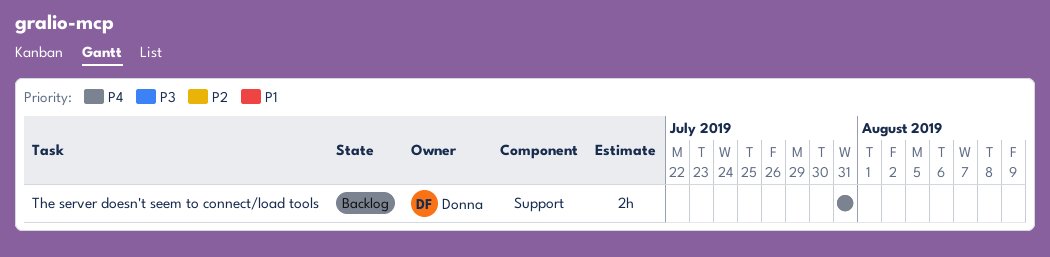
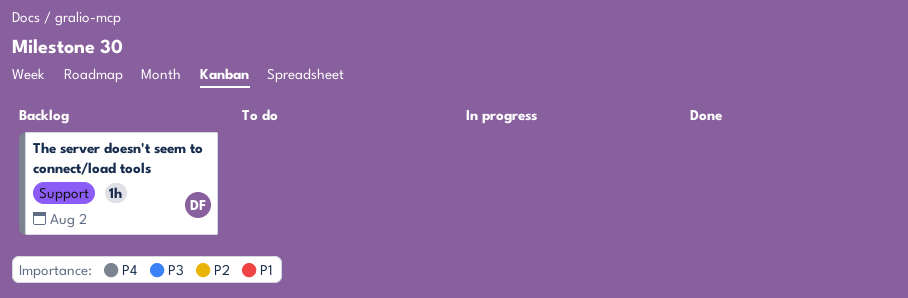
The server doesn't seem to connect/load tools, estimate: 2h -> 1h
The server doesn't seem to connect/load tools, due: Jul 31 -> Aug 2

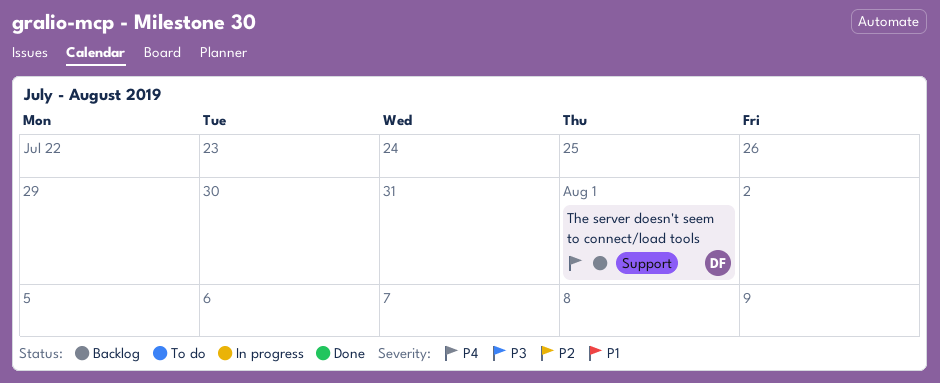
The server doesn't seem to connect/load tools, due: Aug 2 -> Aug 1

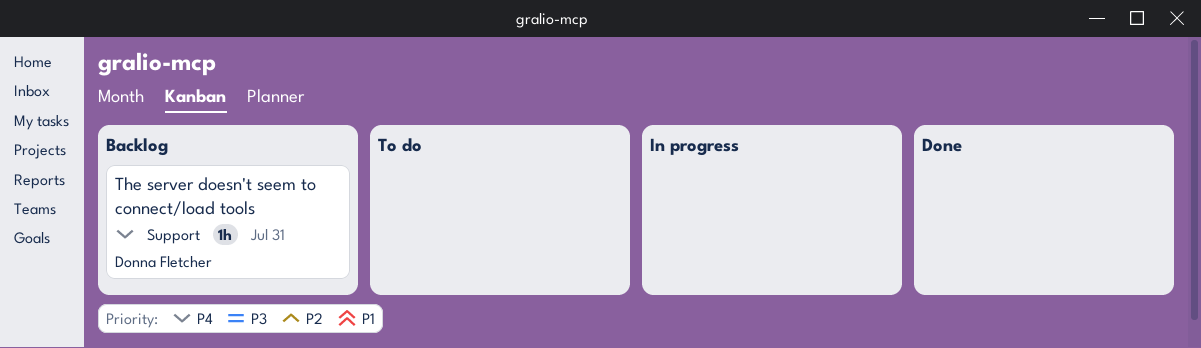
The server doesn't seem to connect/load tools, due: Aug 1 -> Jul 31

